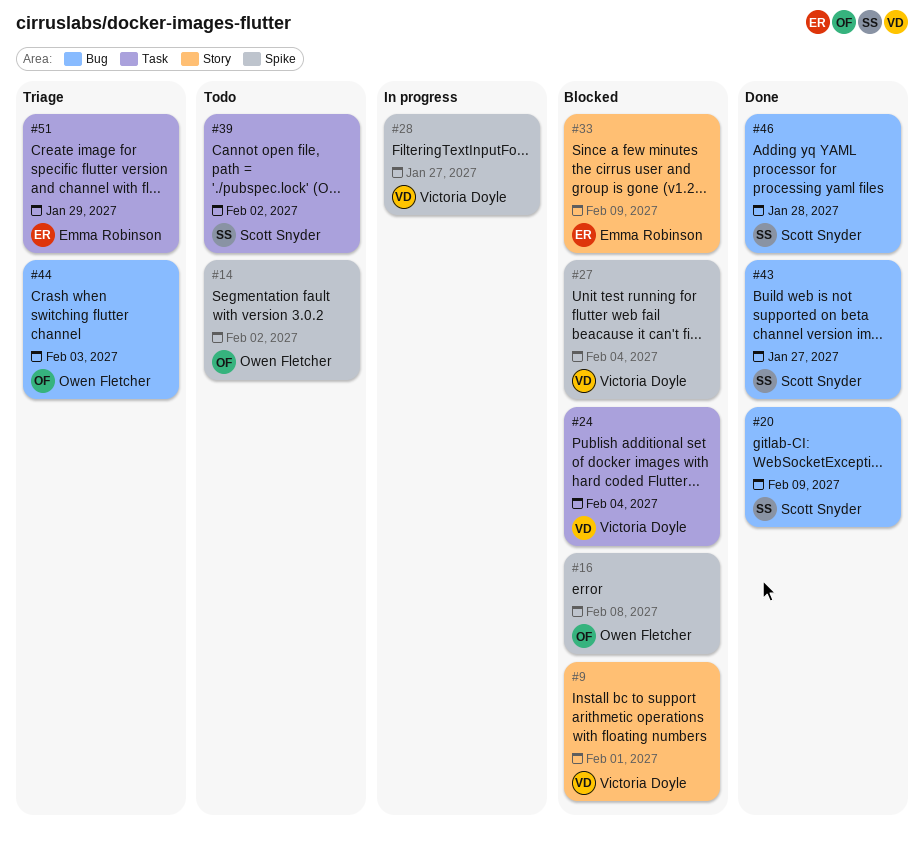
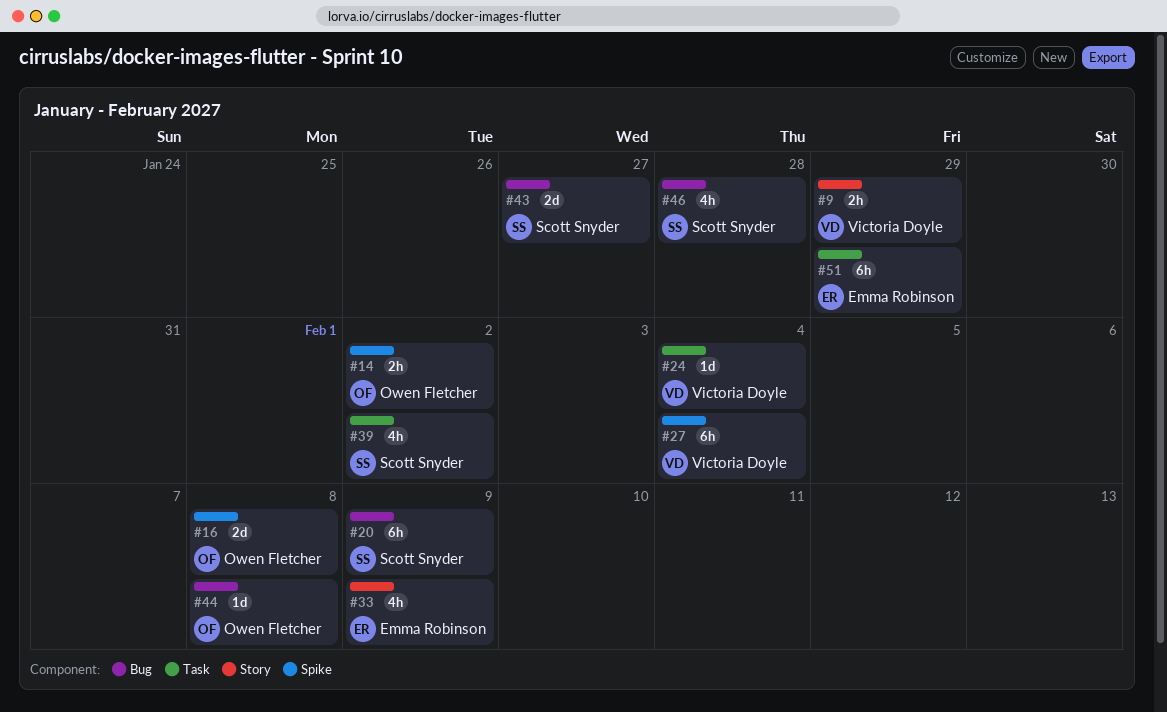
#9, due: Feb 1 -> Jan 29
#28: present -> none
#44, due: Feb 3 -> Feb 8

